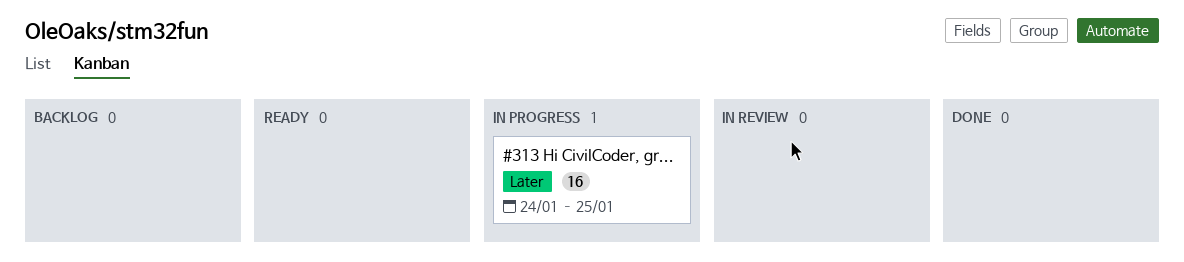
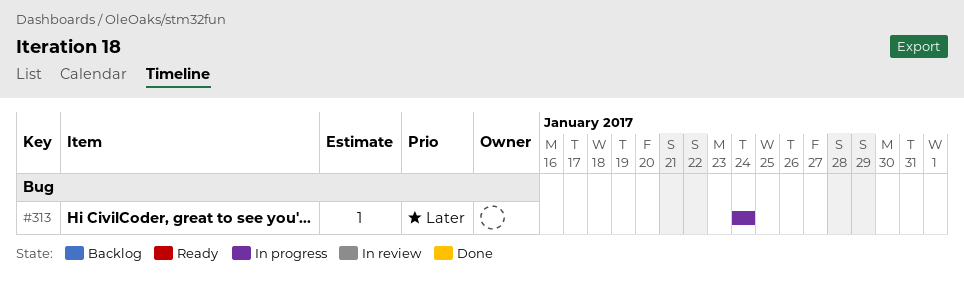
#313, estimate: 16 -> 1
#313, due: Jan 25 -> Jan 24

